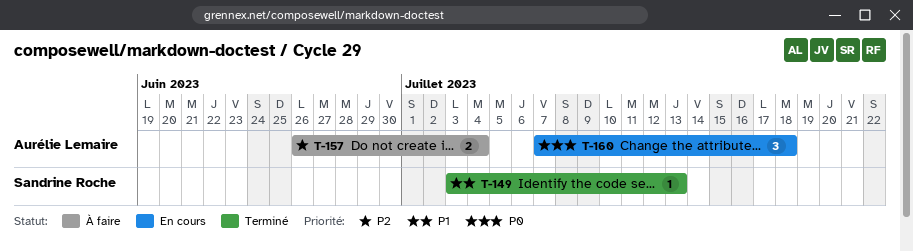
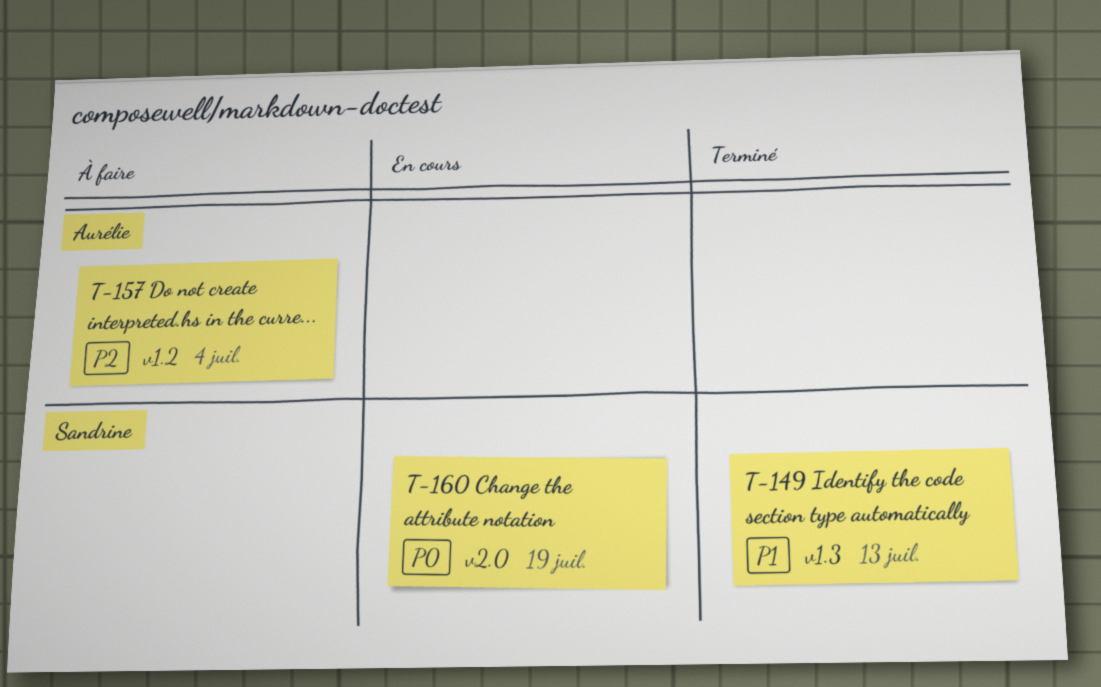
T-160, owner: Aurélie Lemaire -> Sandrine Roche
T-160, due: Jul 18 -> Jul 19

